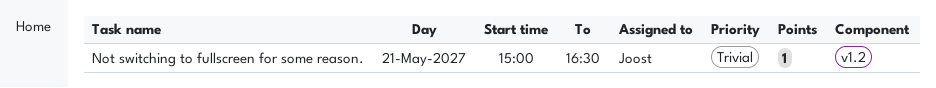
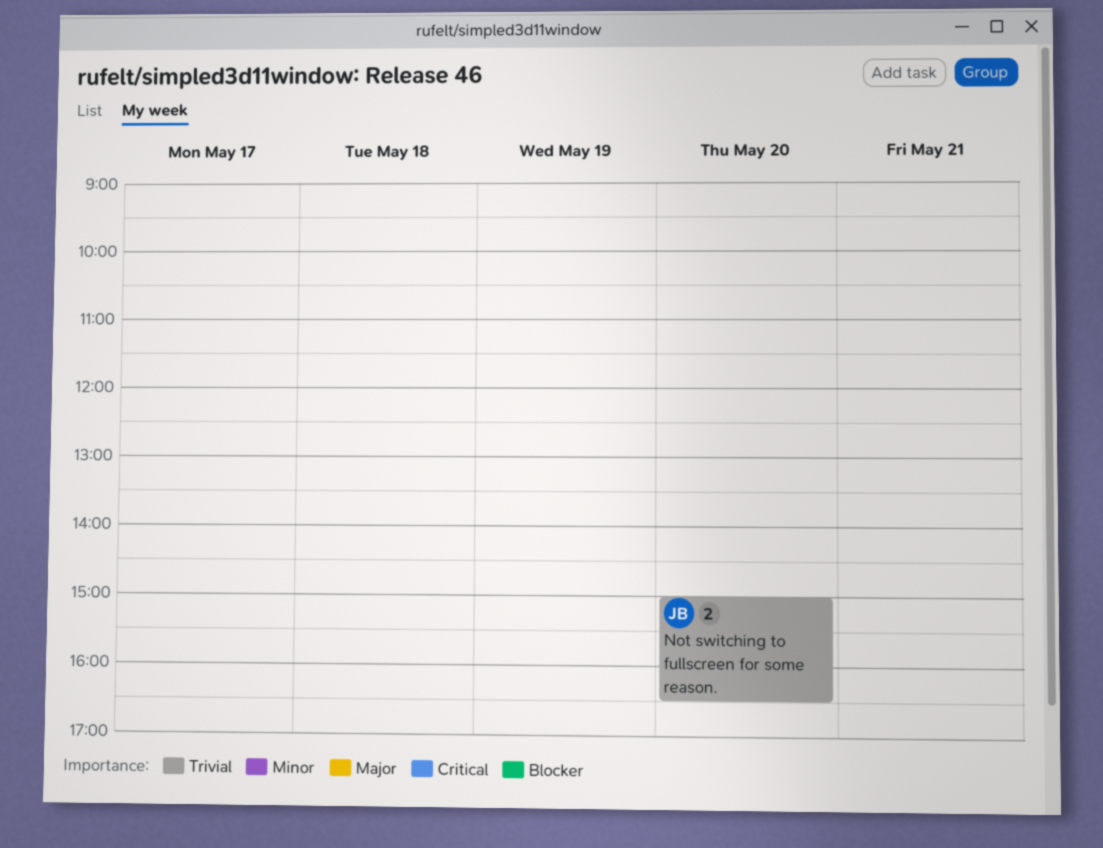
Not switching to fullscreen for some reason., estimate: 1 -> 2
Not switching to fullscreen for some reason., day: May 21 -> May 20

